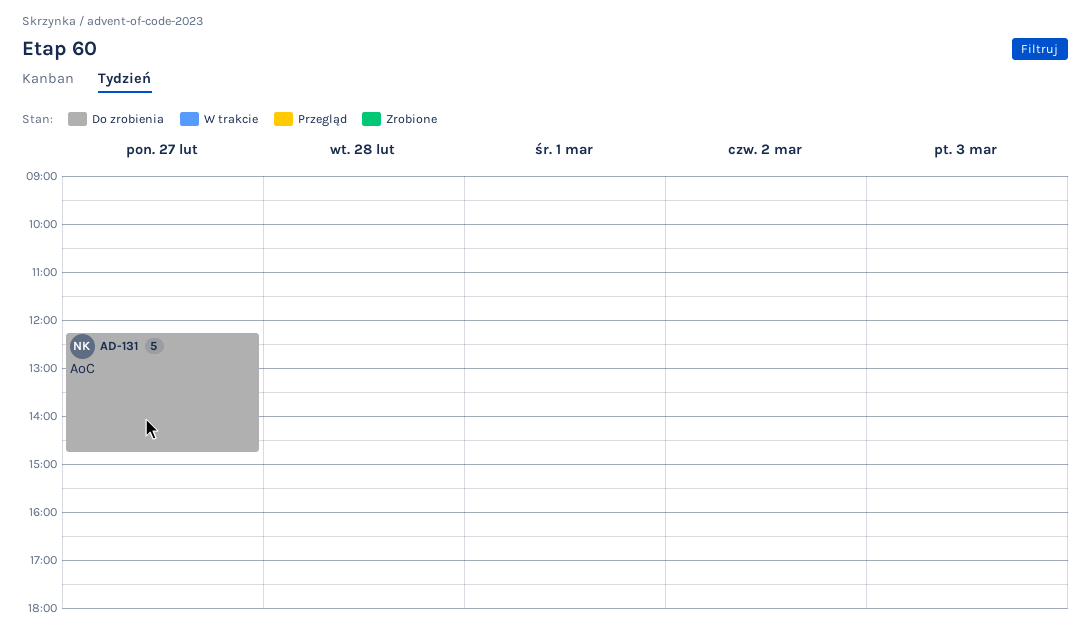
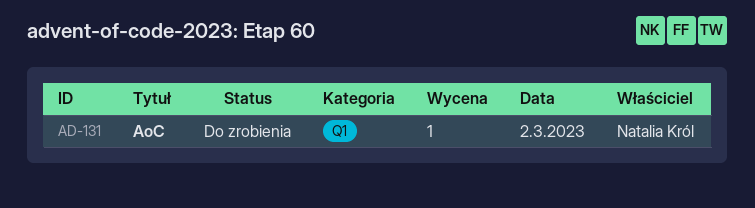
AD-131, estimate: 5 -> 1
AD-131, day: Feb 27 -> Mar 2

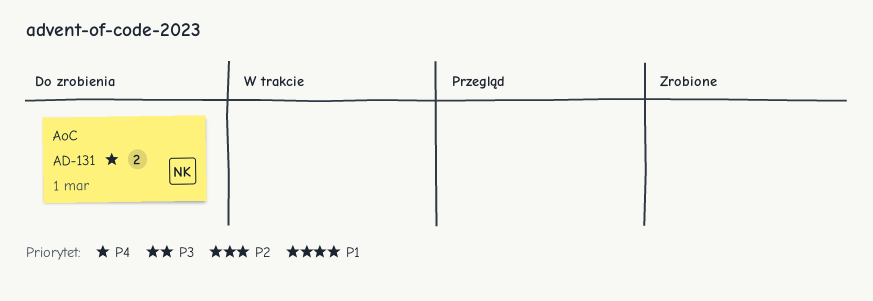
AD-131, estimate: 1 -> 2
AD-131, day: Mar 2 -> Mar 1

